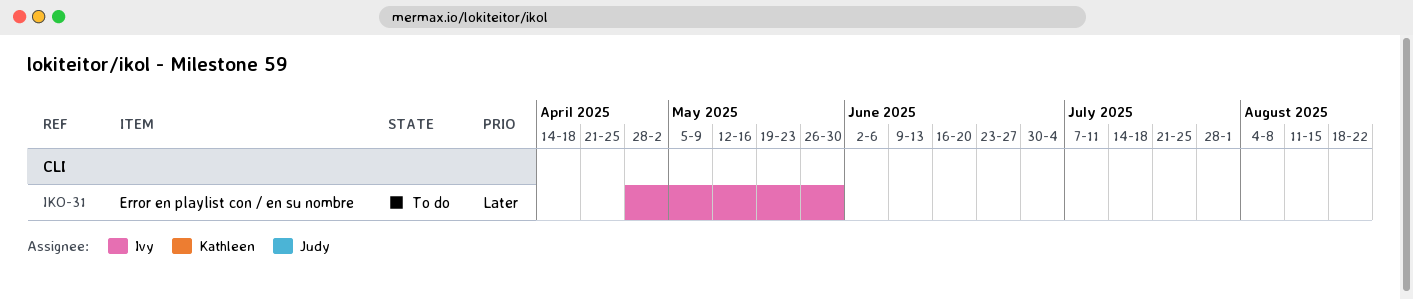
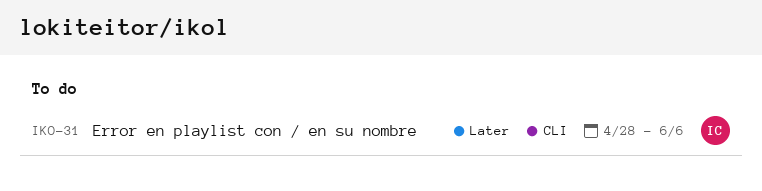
IKO-31, due: May 30 -> Jun 6

